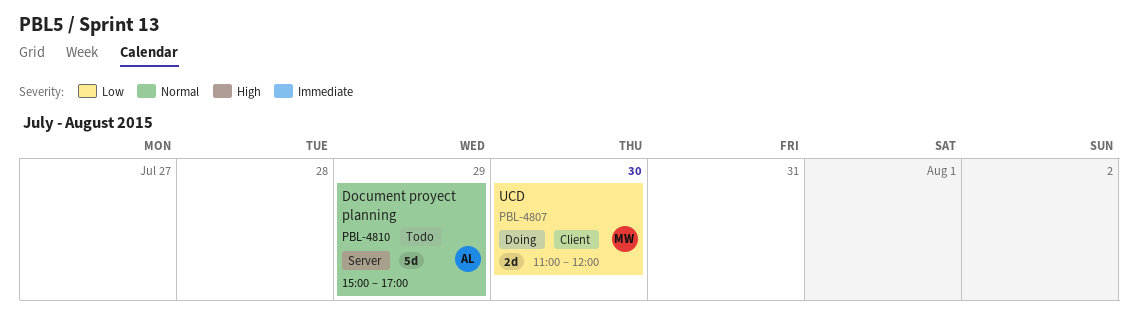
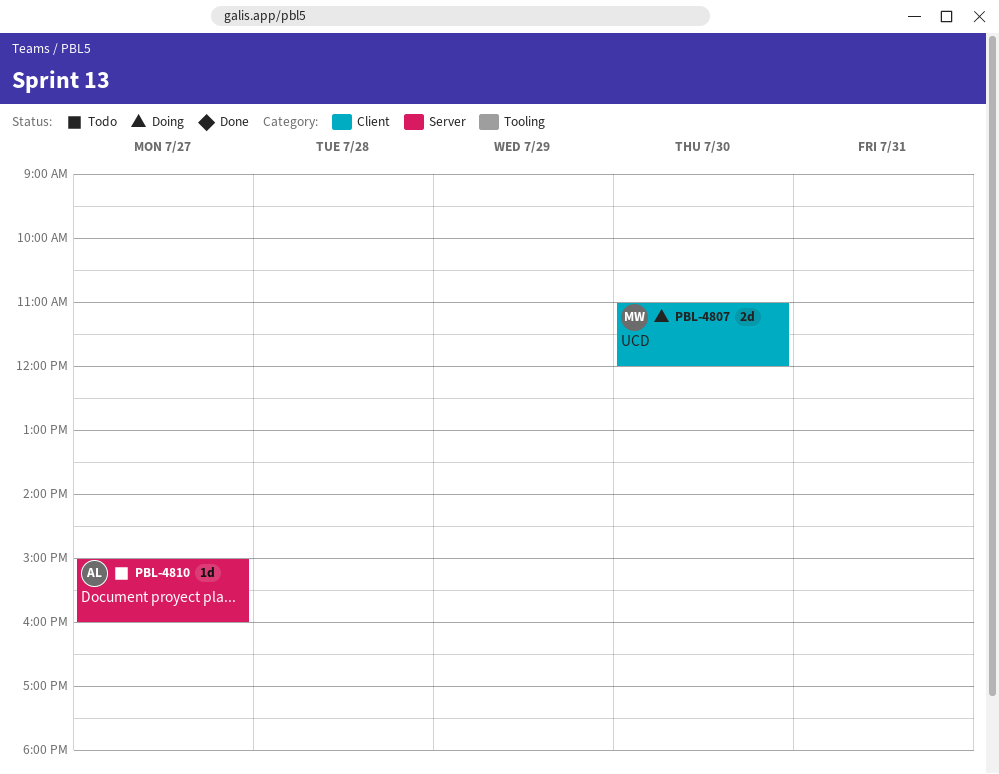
PBL-4810, estimate: 5d -> 1d
PBL-4810, day: Jul 29 -> Jul 27
PBL-4810, ends: 17:00 -> 16:00

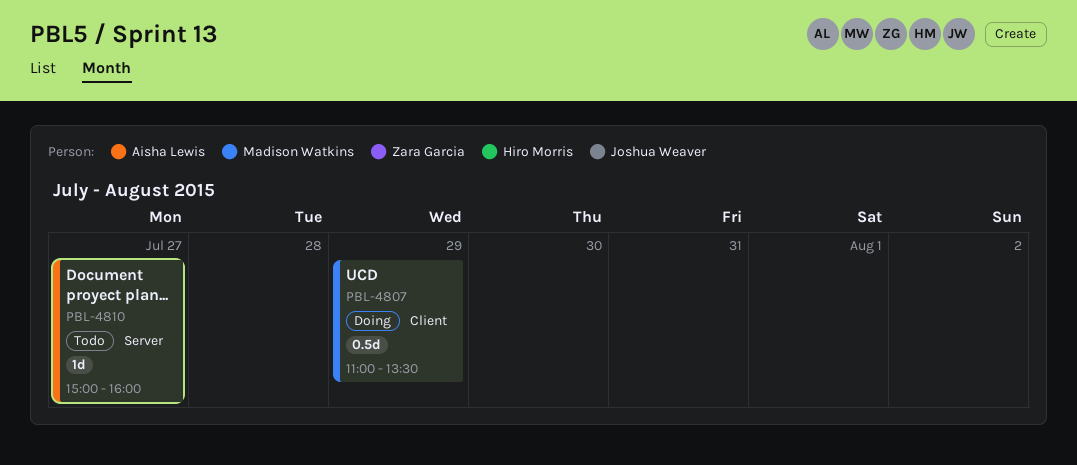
PBL-4807, estimate: 2d -> 0.5d
PBL-4807, day: Jul 30 -> Jul 29
PBL-4807, ends: 12:00 -> 13:30

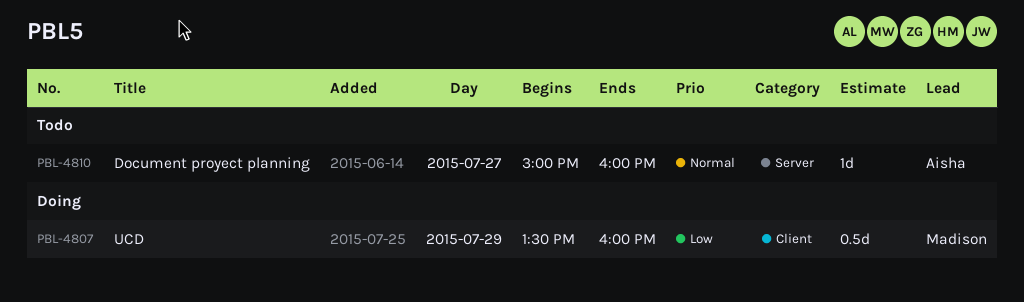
PBL-4807, begins: 11:00 -> 13:30
PBL-4807, ends: 13:30 -> 16:00

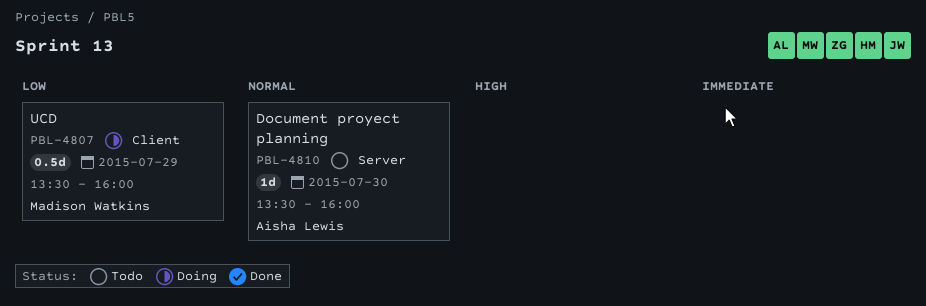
PBL-4810, day: Jul 27 -> Jul 30
PBL-4810, begins: 15:00 -> 13:30

